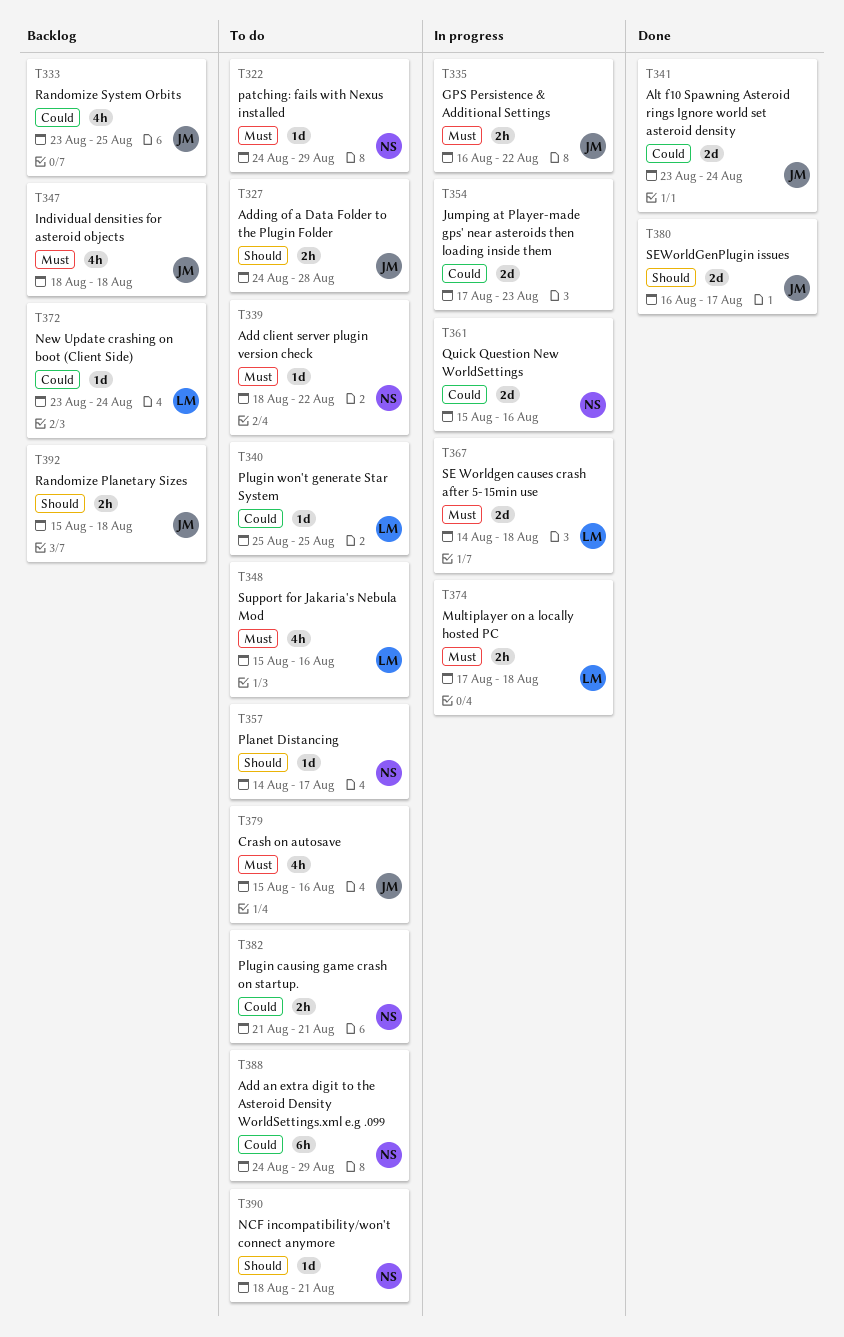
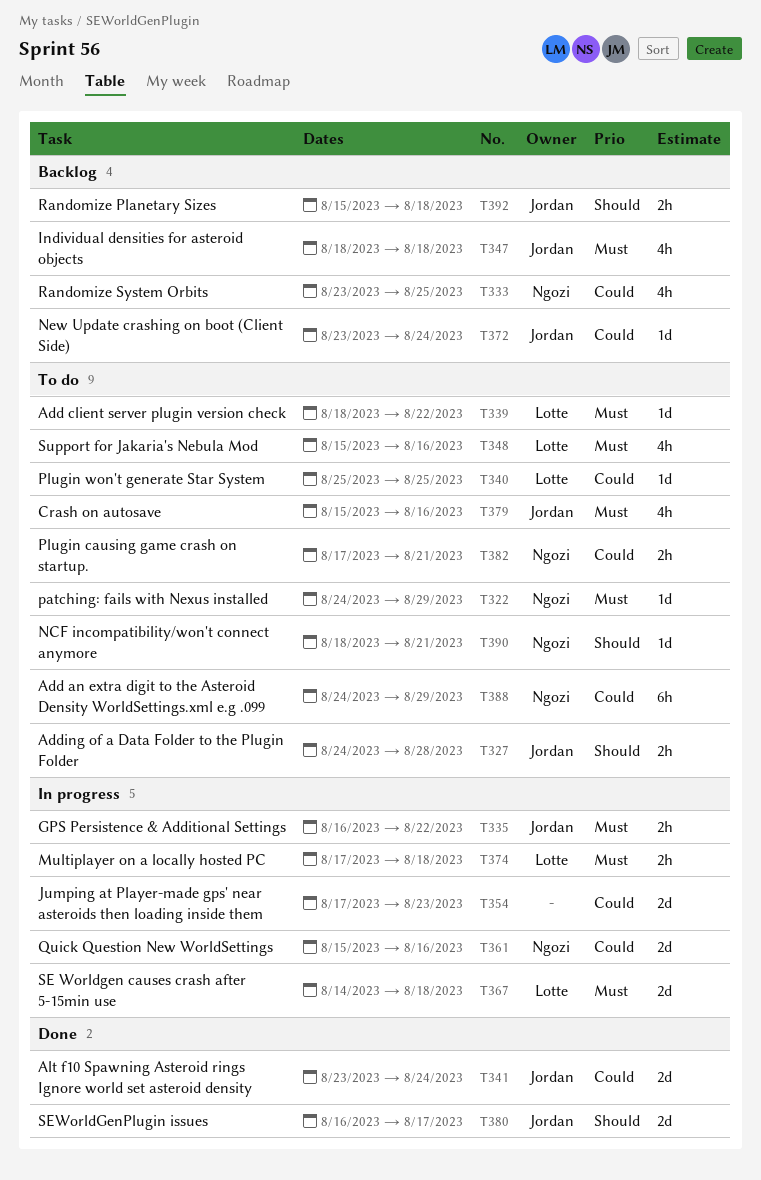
T333, owner: Jordan -> Ngozi
T339, owner: Ngozi -> Lotte
T357: present -> none
T372, owner: Lotte -> Jordan
T382, start: Aug 21 -> Aug 17

